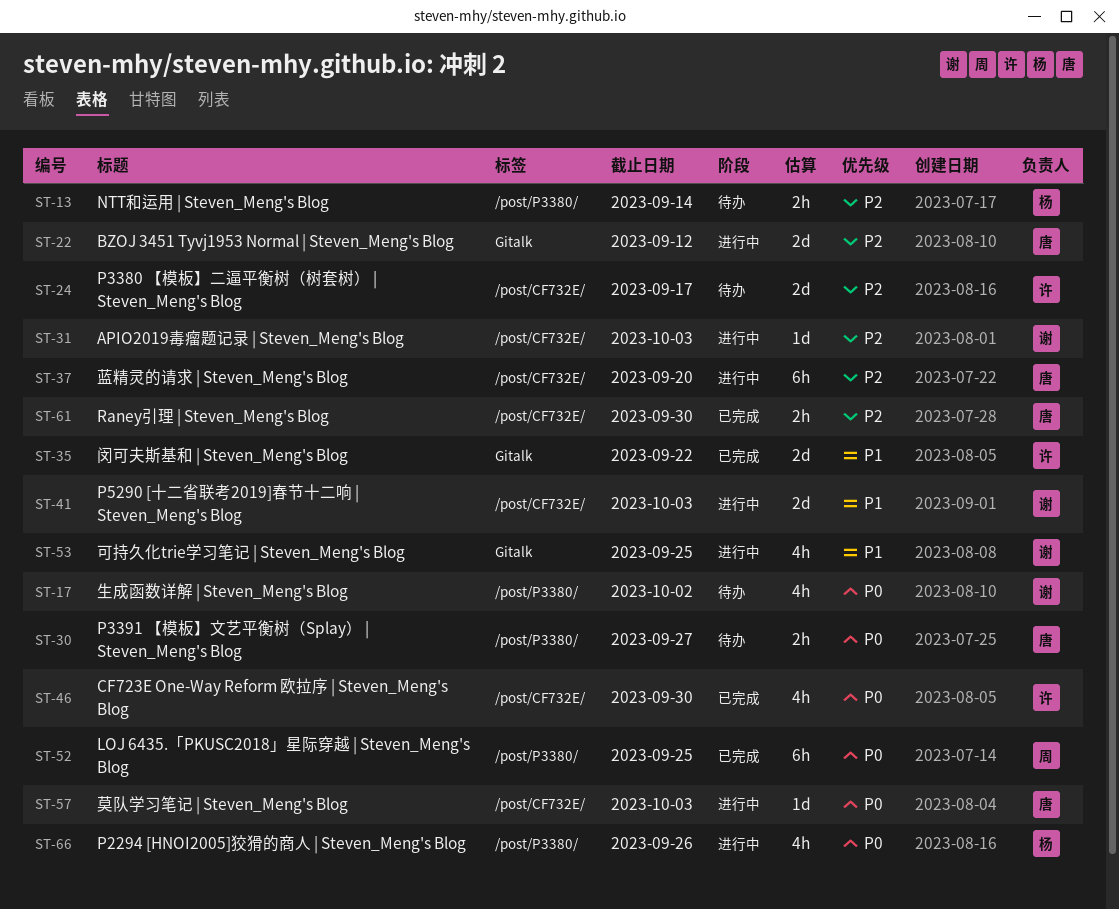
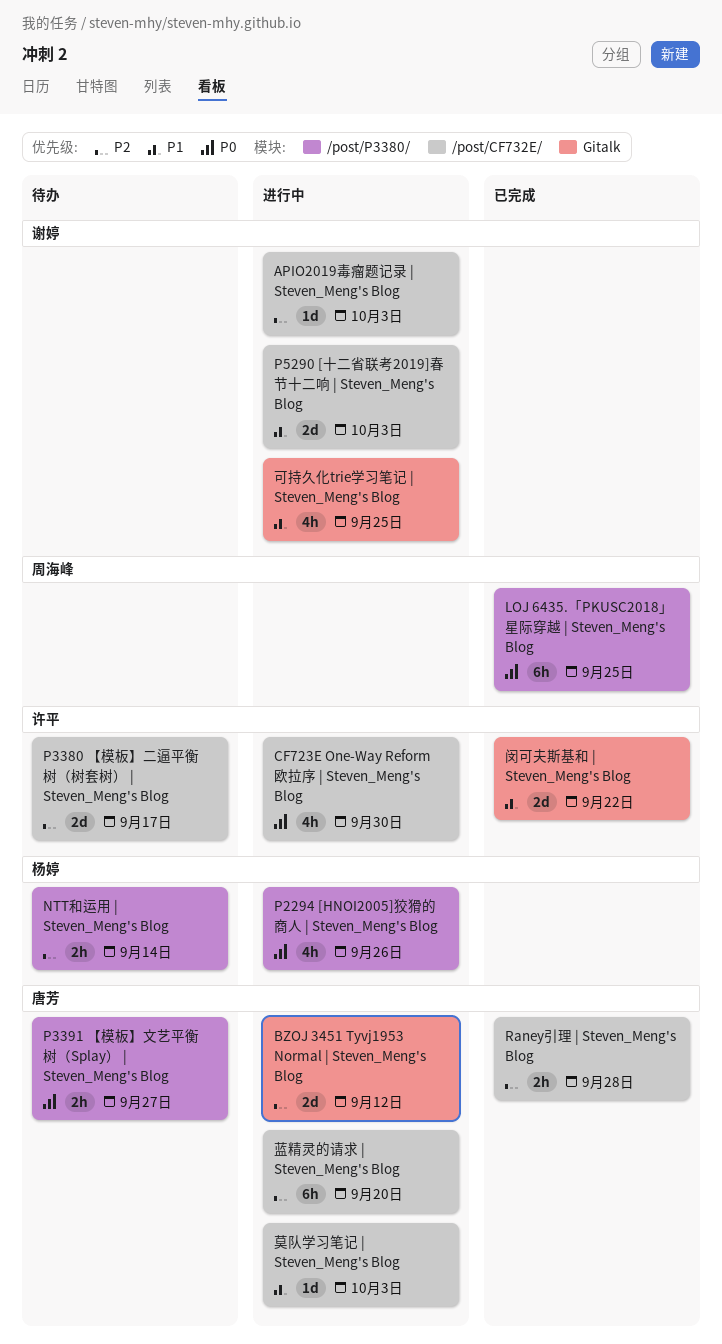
CF723E One-Way Reform 欧拉序 | Steven_Meng's Blog, status: 已完成 -> 进行中
Raney引理 | Steven_Meng's Blog, due: Sep 30 -> Sep 28
生成函数详解 | Steven_Meng's Blog: present -> none
莫队学习笔记 | Steven_Meng's Blog, priority: P0 -> P1

